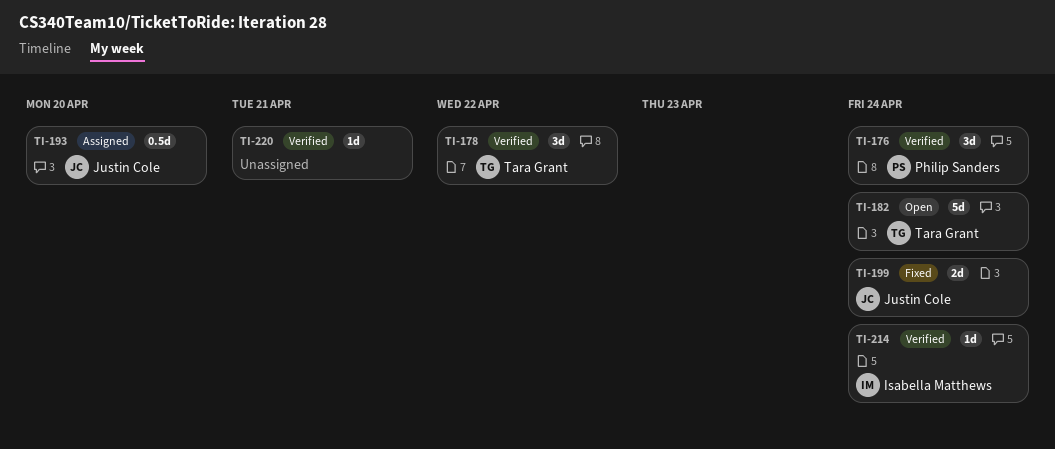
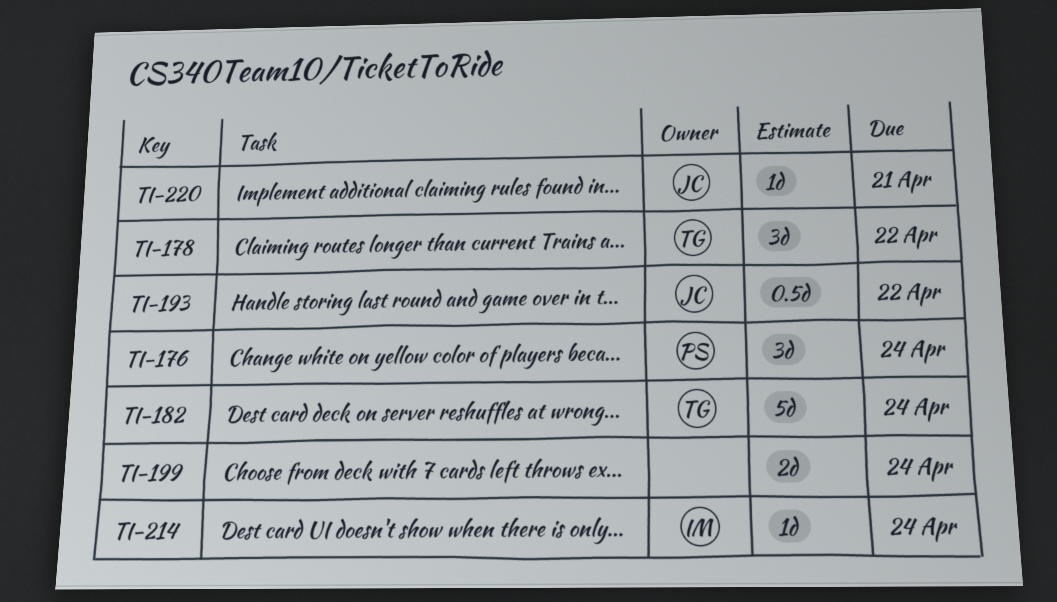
TI-193, due: Apr 20 -> Apr 22
TI-199, owner: Justin Cole -> none
TI-220, owner: none -> Justin Cole

